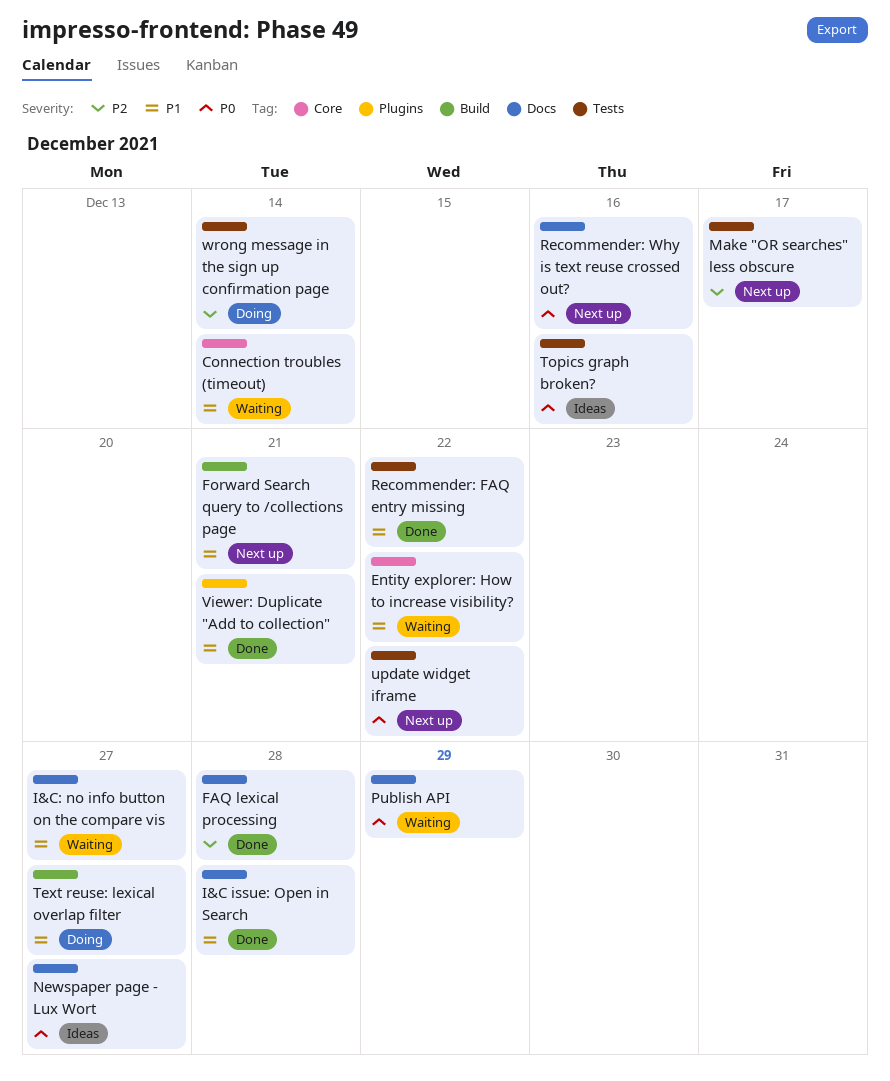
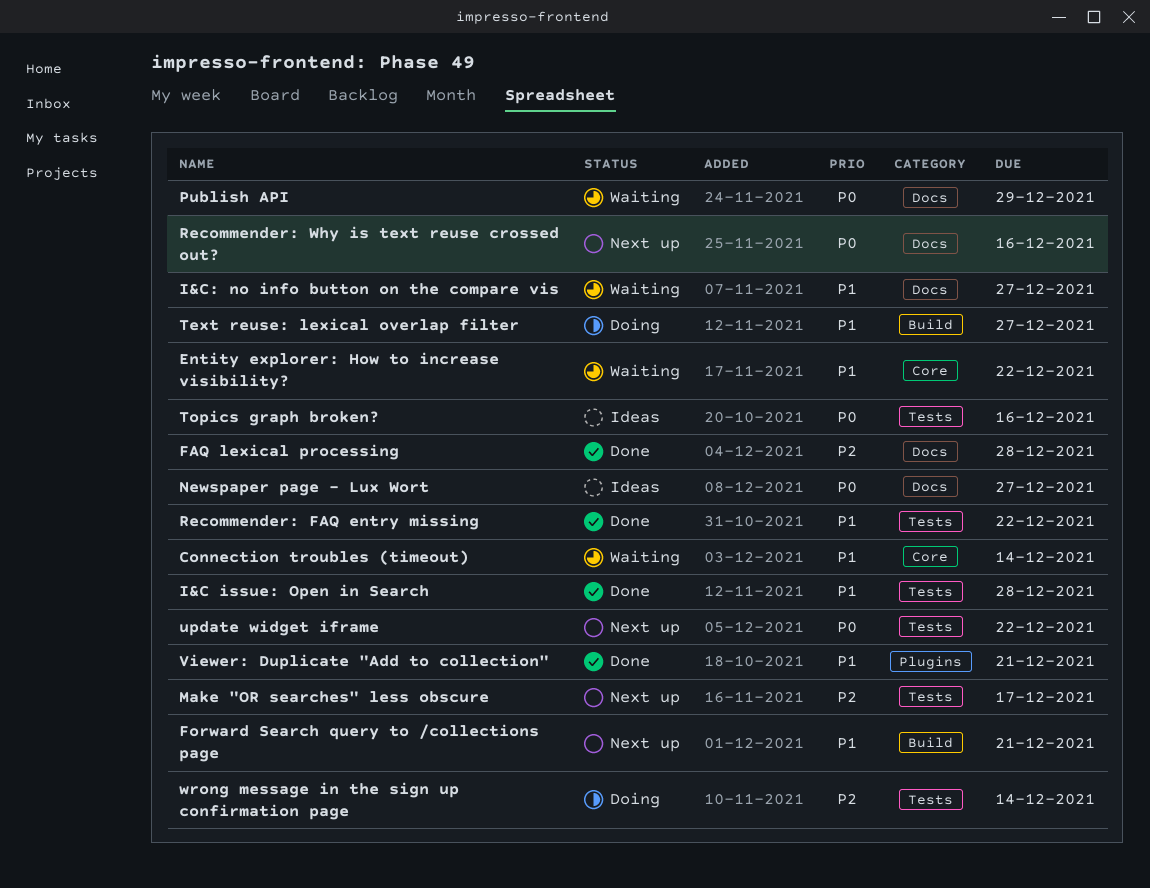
I&C issue: Open in Search, label: Docs -> Tests

